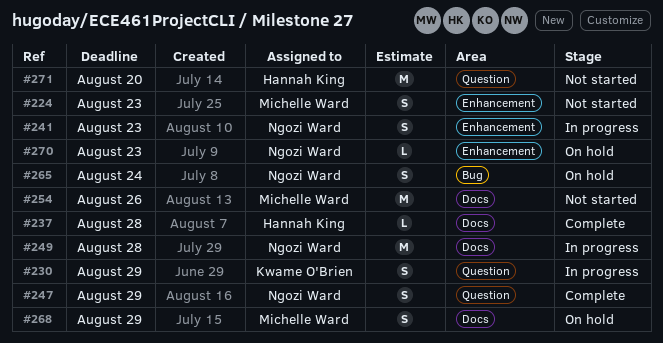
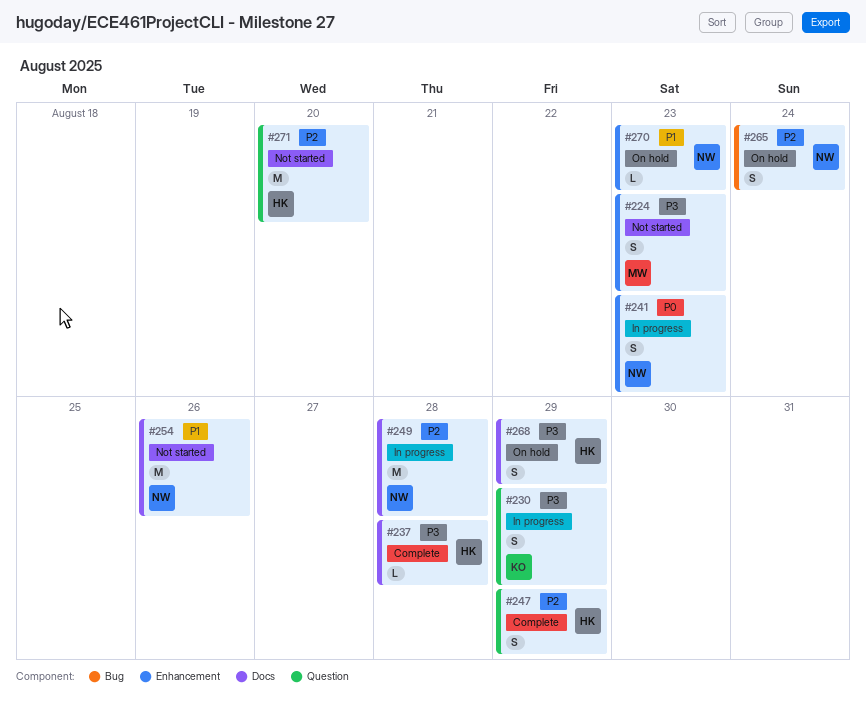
#247, owner: Ngozi Ward -> Hannah King
#254, owner: Michelle Ward -> Ngozi Ward
#268, owner: Michelle Ward -> Hannah King

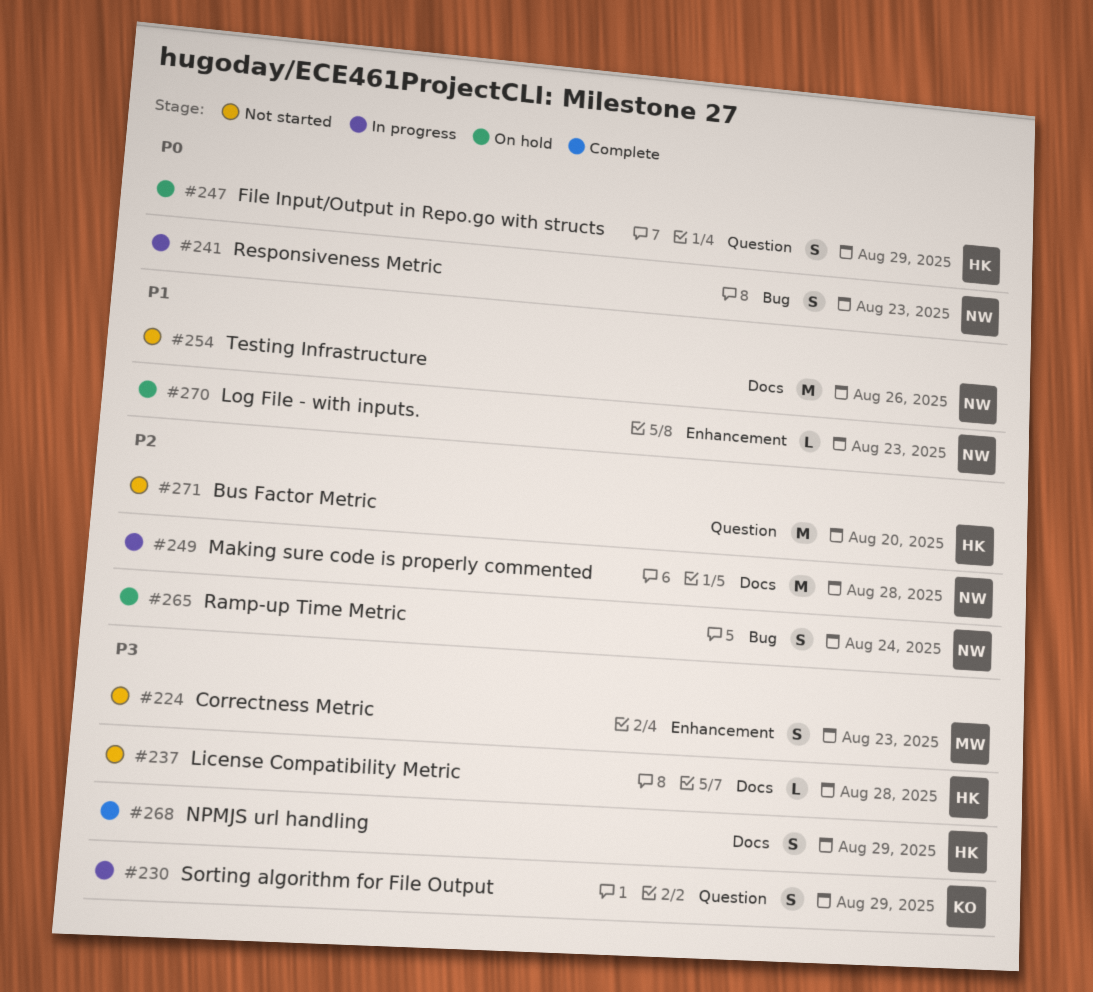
#237, status: Complete -> Not started
#241, label: Enhancement -> Bug
#247, status: Complete -> On hold
#247, priority: P2 -> P0
#268, status: On hold -> Complete

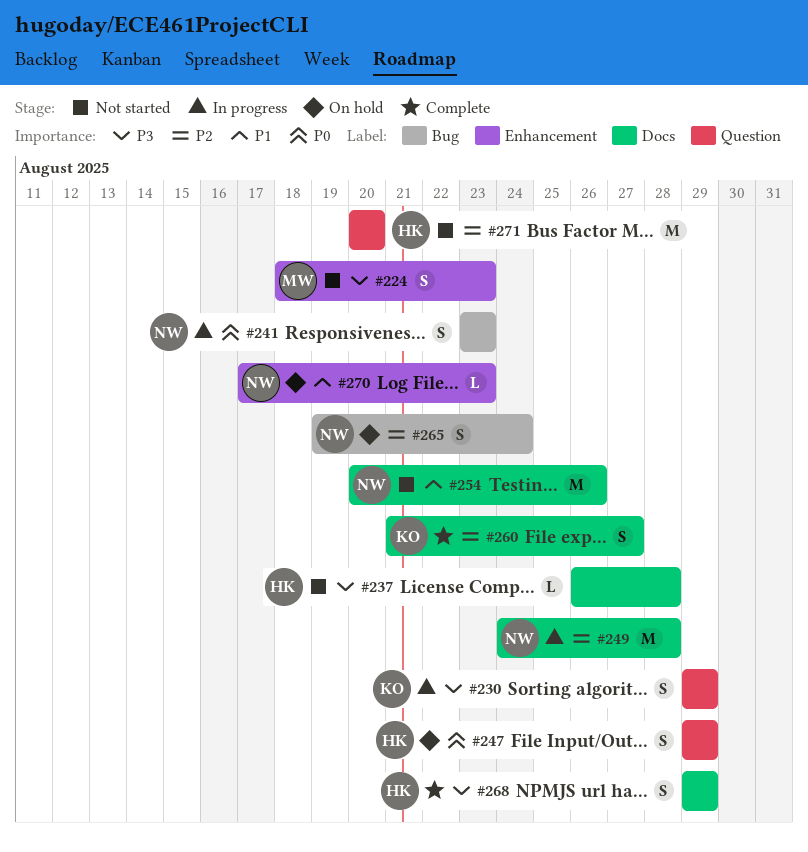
#260: none -> present

